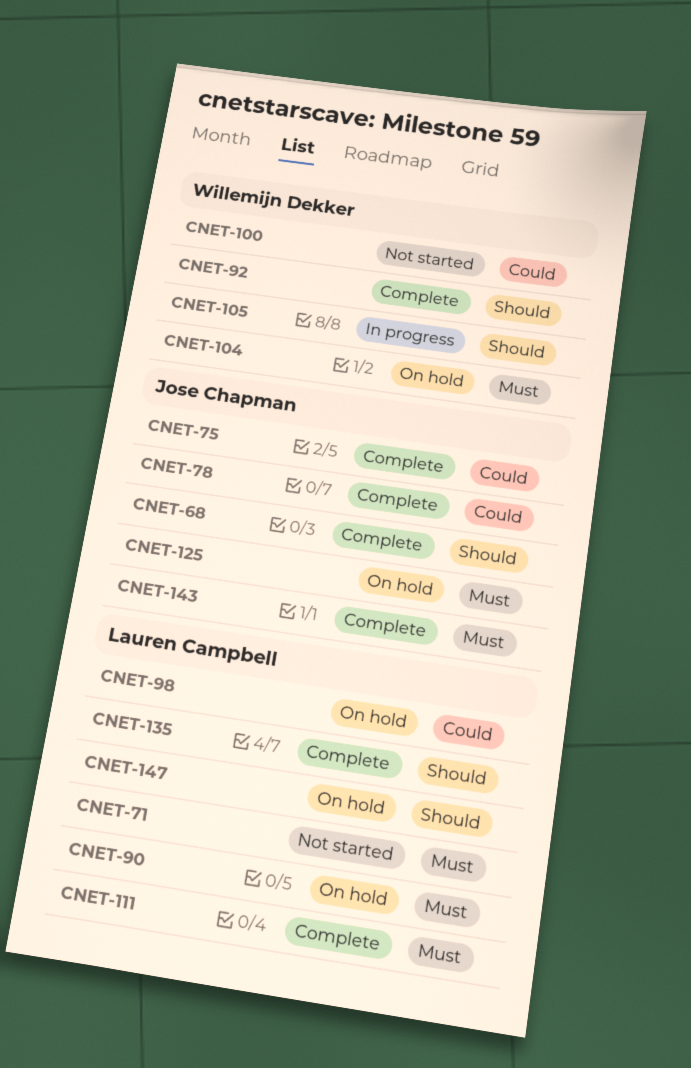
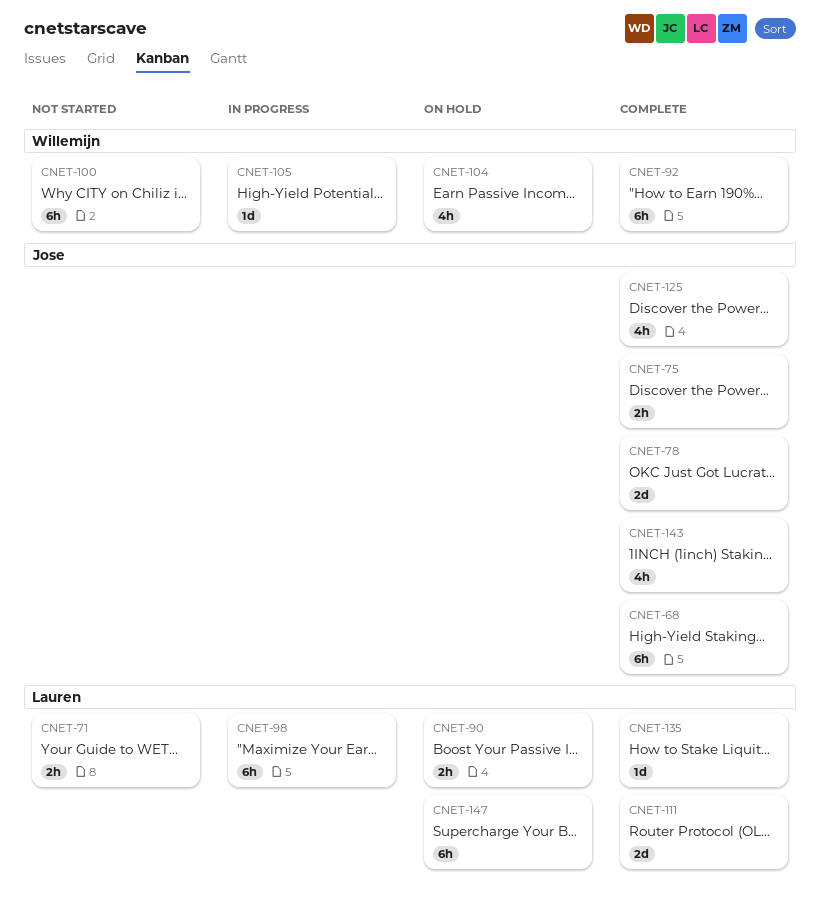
CNET-98, status: On hold -> In progress
CNET-125, status: On hold -> Complete

